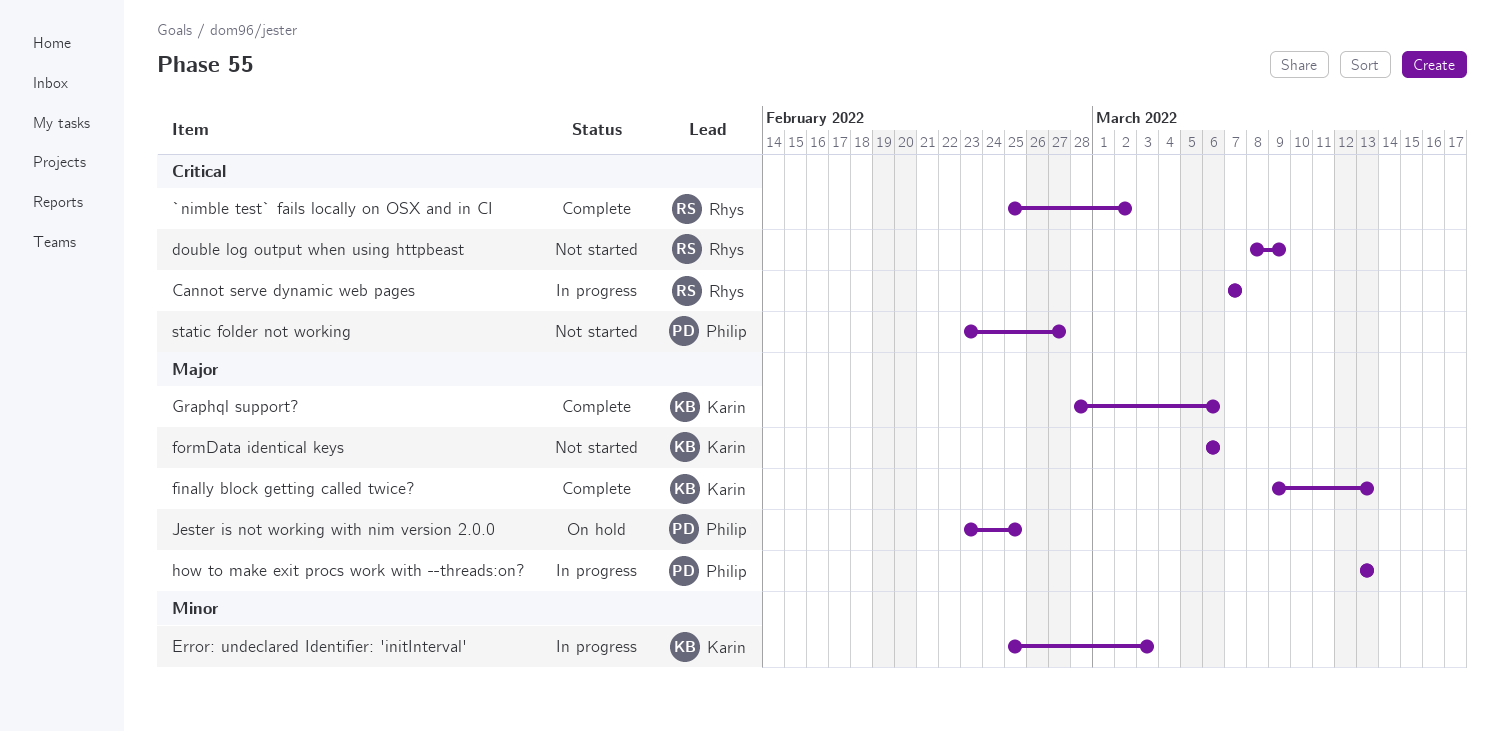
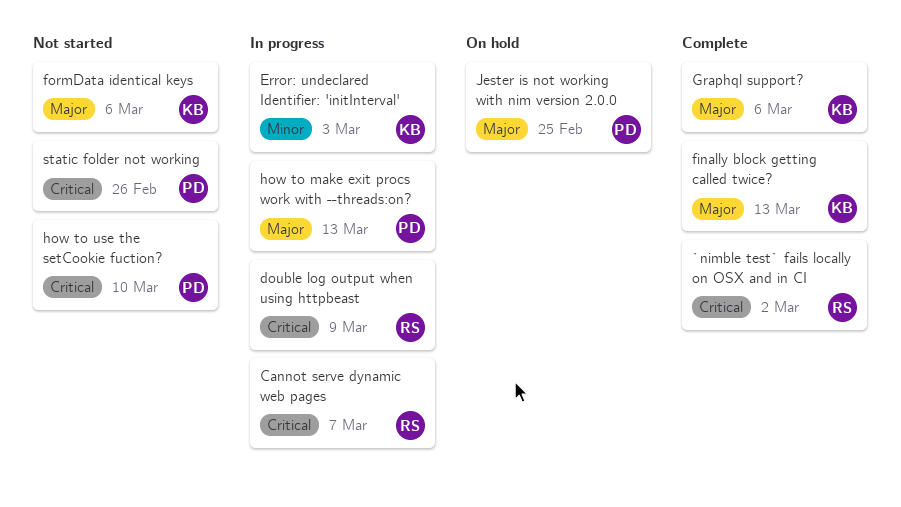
double log output when using httpbeast, status: Not started -> In progress
how to use the setCookie fuction?: none -> present
static folder not working, due: Feb 27 -> Feb 26

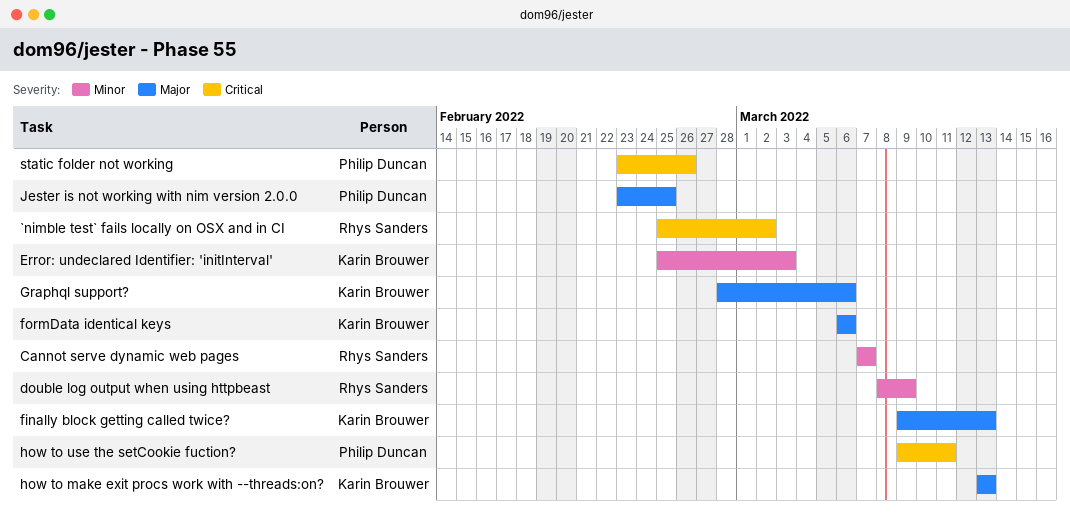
Cannot serve dynamic web pages, priority: Critical -> Minor
double log output when using httpbeast, priority: Critical -> Minor
how to make exit procs work with --threads:on?, owner: Philip Duncan -> Karin Brouwer
how to use the setCookie fuction?, due: Mar 10 -> Mar 11

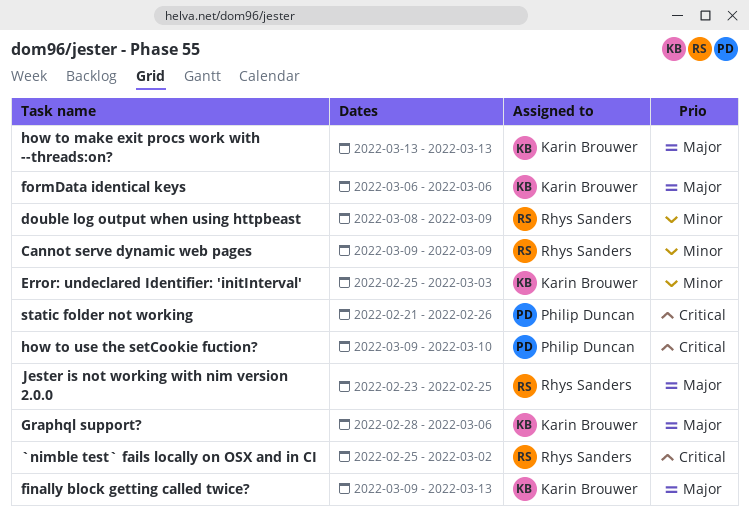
Cannot serve dynamic web pages, start: Mar 7 -> Mar 9
Cannot serve dynamic web pages, due: Mar 7 -> Mar 9
how to use the setCookie fuction?, due: Mar 11 -> Mar 10
Jester is not working with nim version 2.0.0, owner: Philip Duncan -> Rhys Sanders
static folder not working, start: Feb 23 -> Feb 21

